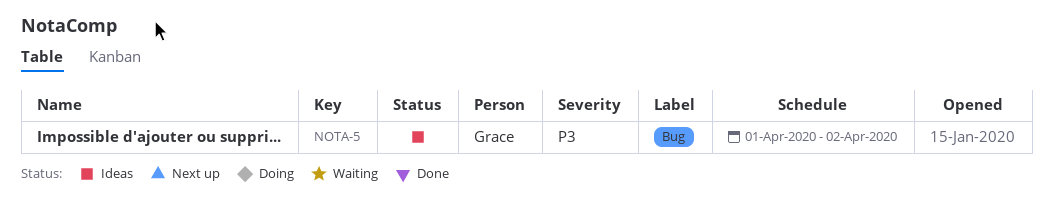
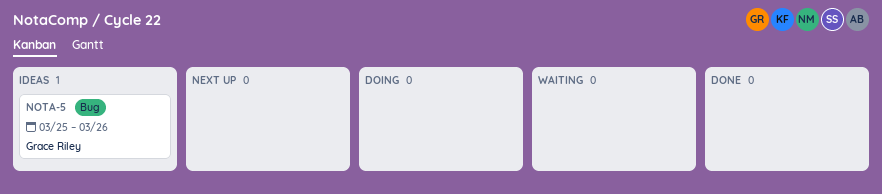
NOTA-5, start: Apr 1 -> Mar 25
NOTA-5, due: Apr 2 -> Mar 26

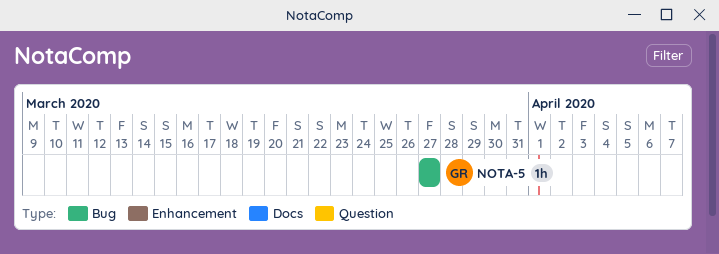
NOTA-5, start: Mar 25 -> Mar 27
NOTA-5, due: Mar 26 -> Mar 27

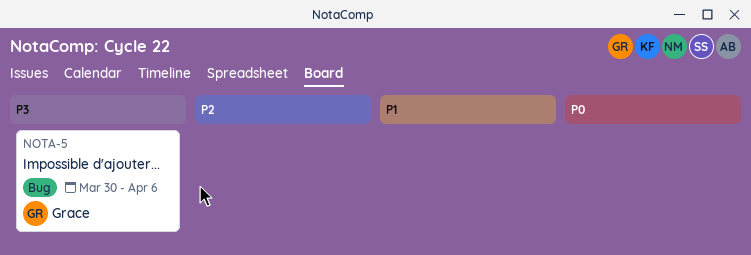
NOTA-5, start: Mar 27 -> Mar 30
NOTA-5, due: Mar 27 -> Apr 6

